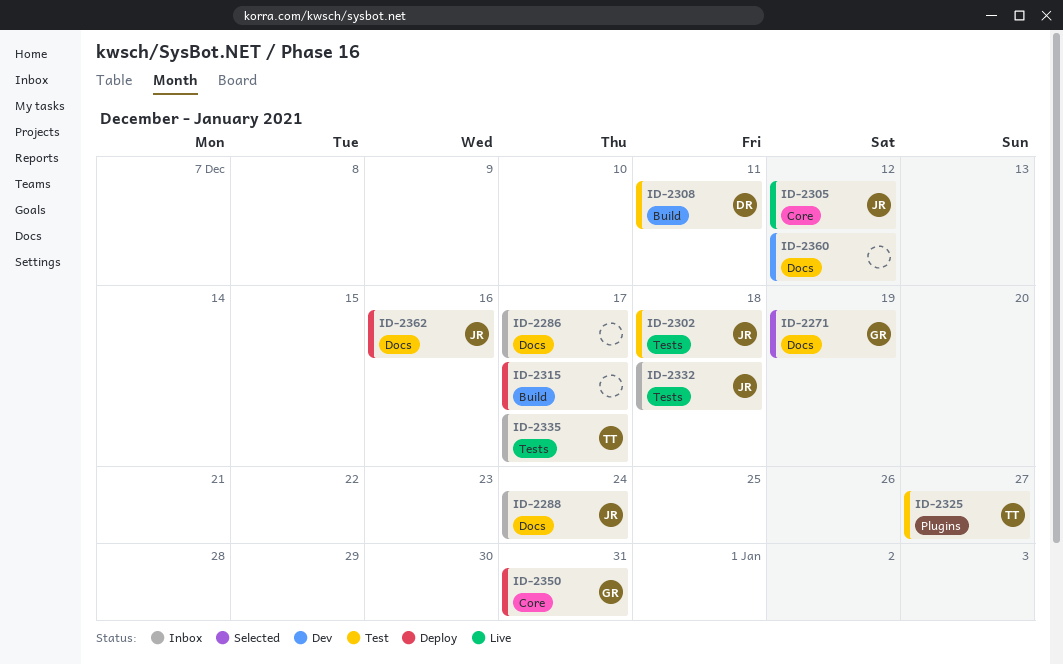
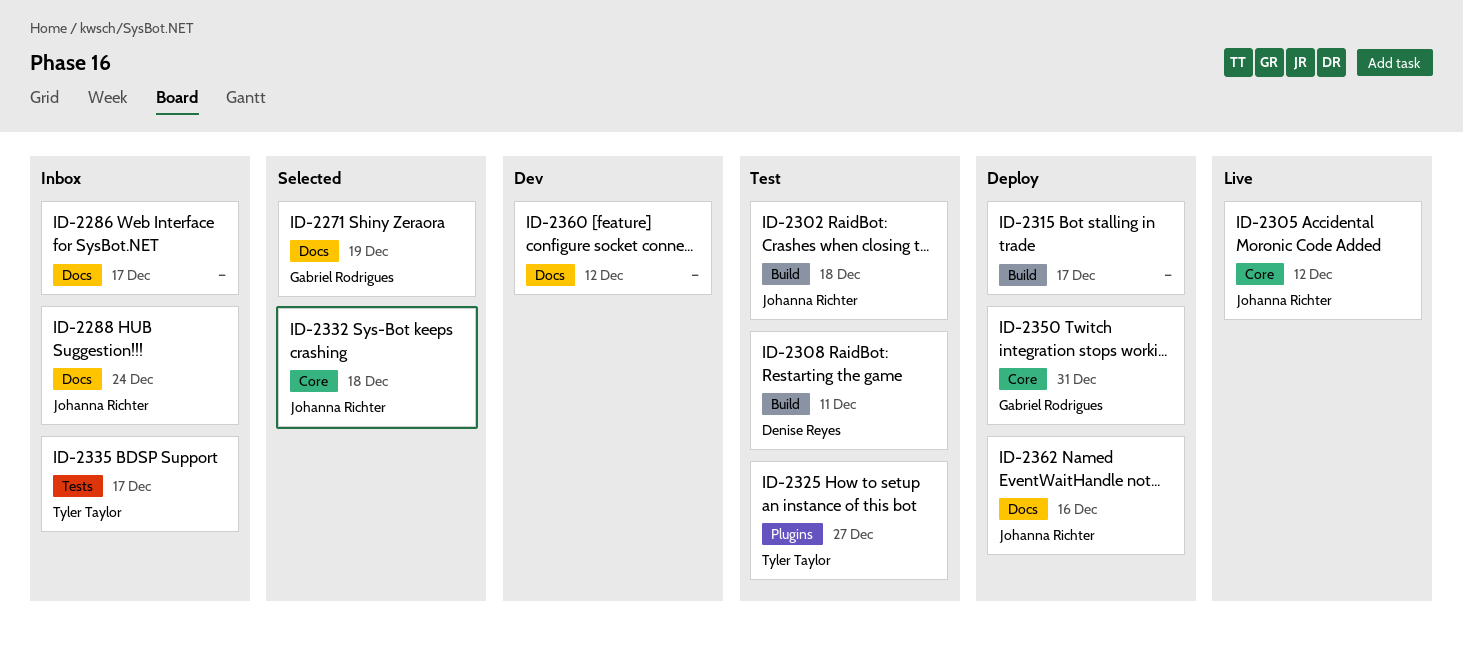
ID-2302, label: Tests -> Build
ID-2332, status: Inbox -> Selected
ID-2332, label: Tests -> Core

